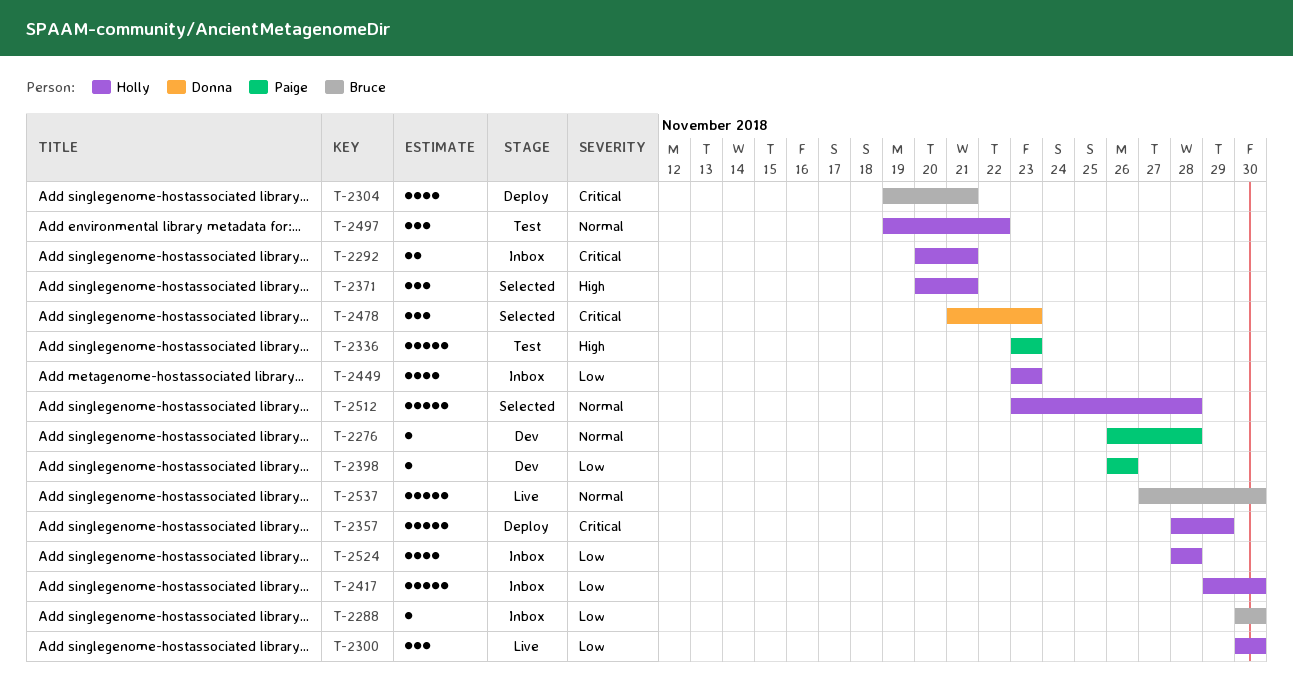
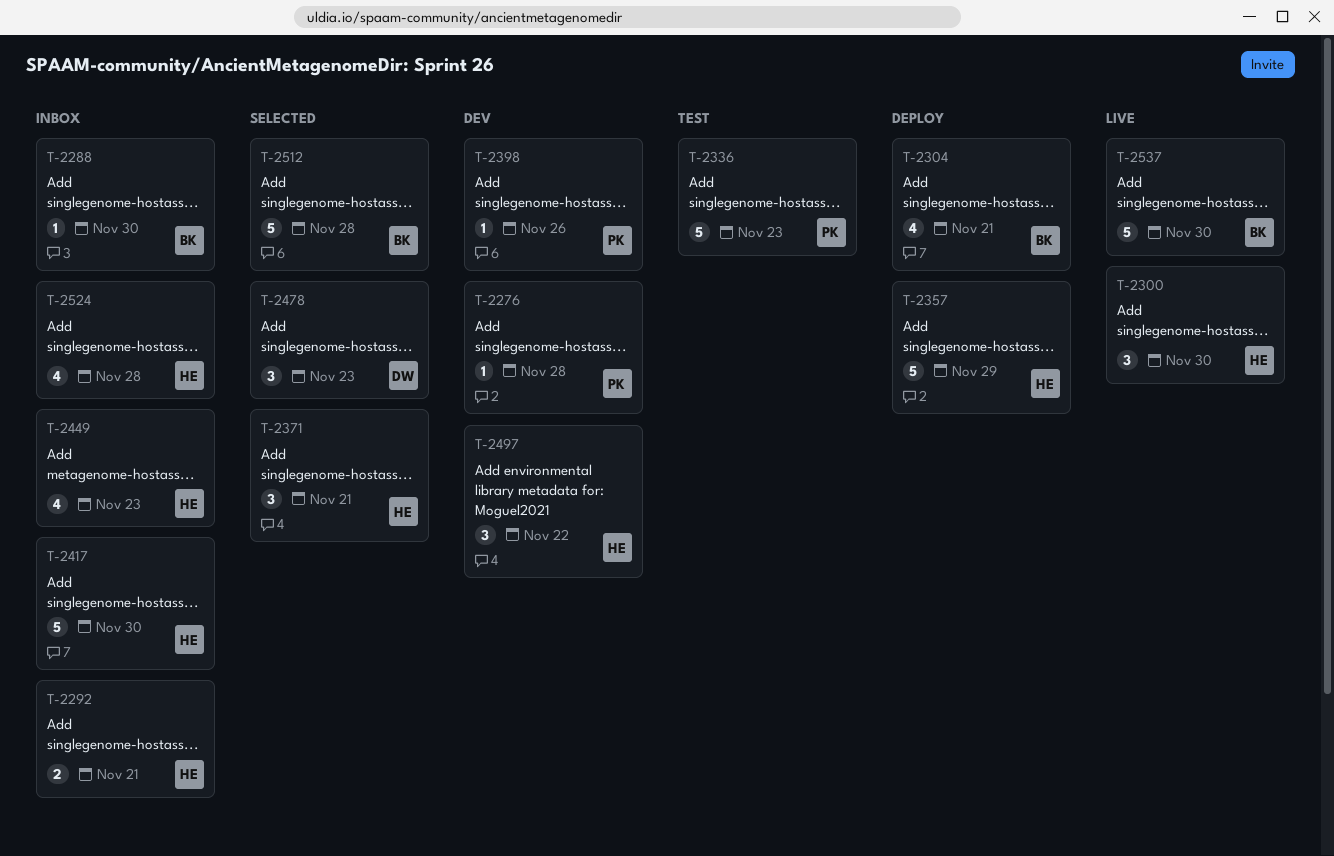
T-2497, status: Test -> Dev
T-2512, owner: Holly -> Bruce

